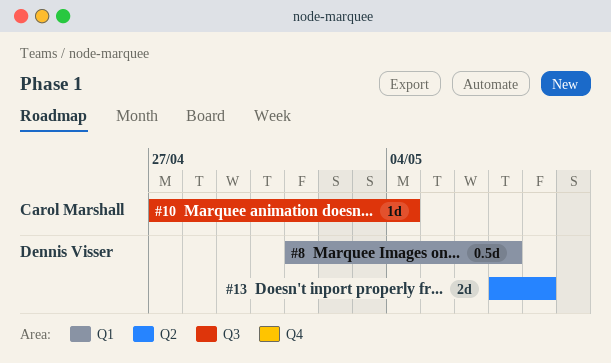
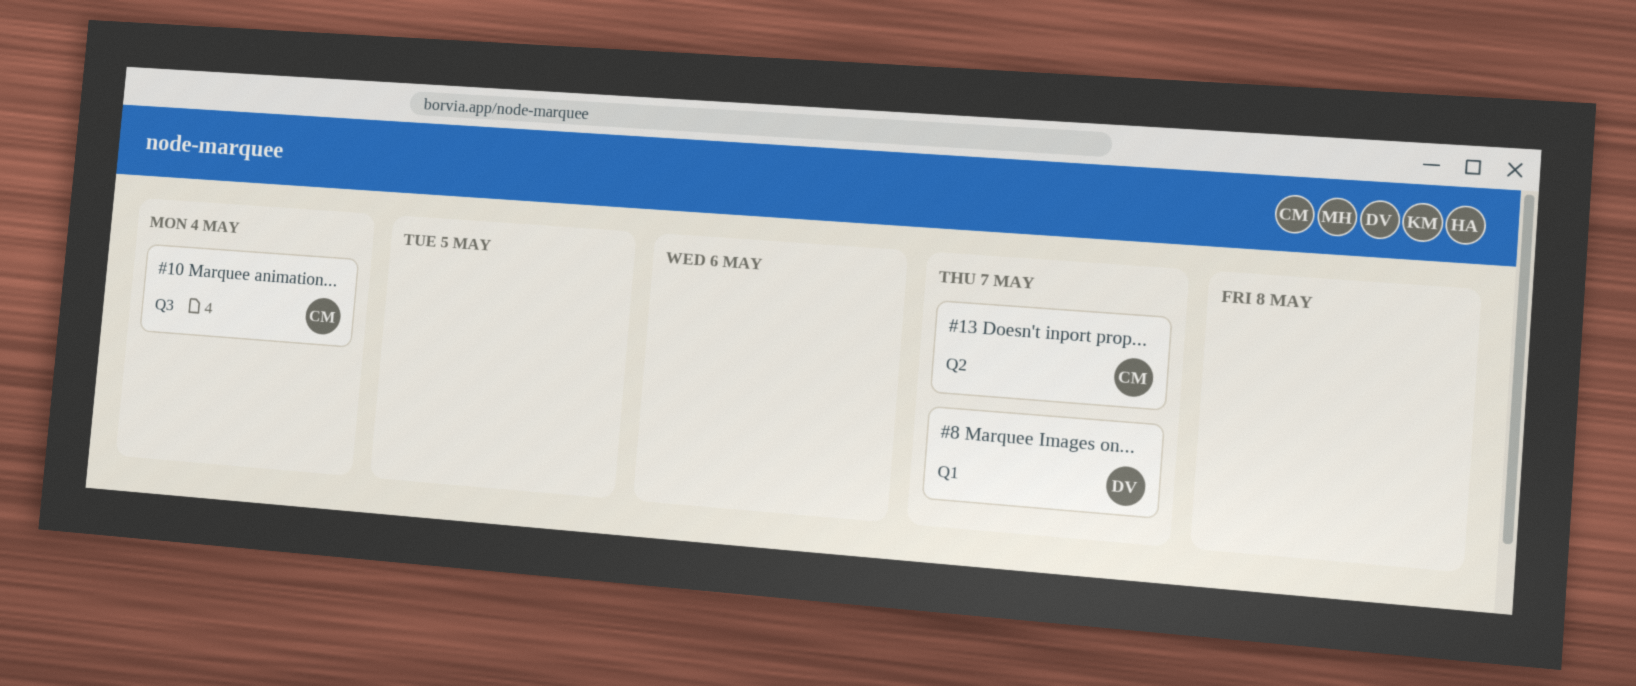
#13, owner: Dennis Visser -> Carol Marshall
#13, due: May 8 -> May 7

